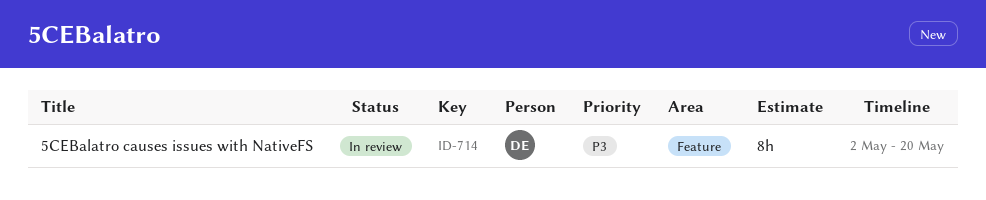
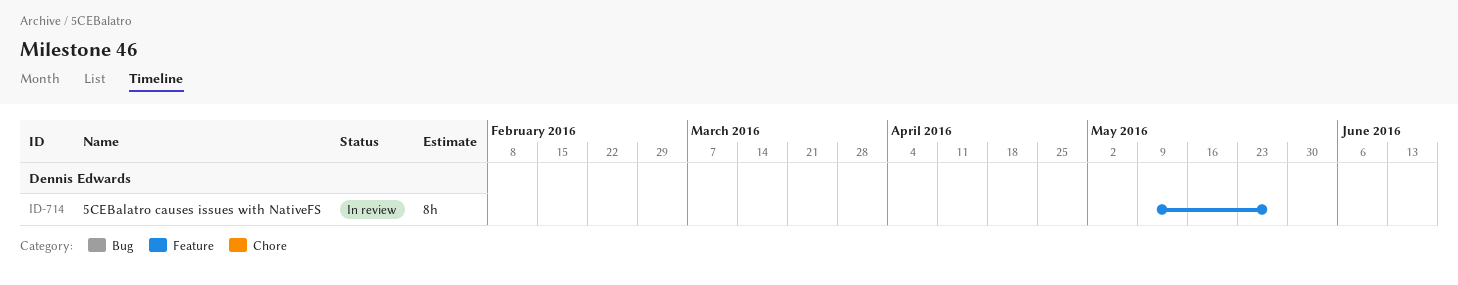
ID-714, start: May 2 -> May 9
ID-714, due: May 20 -> May 27

